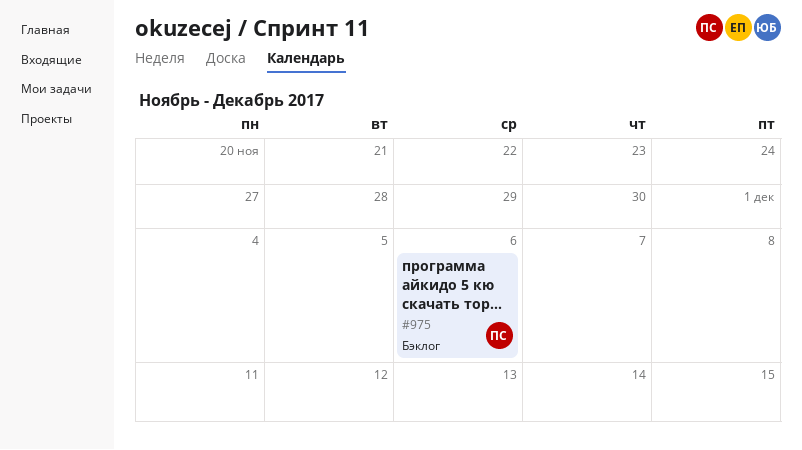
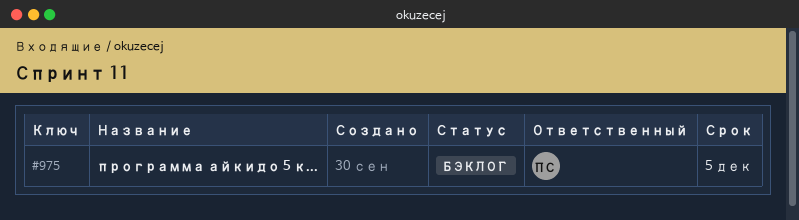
#975, due: Dec 6 -> Dec 5

